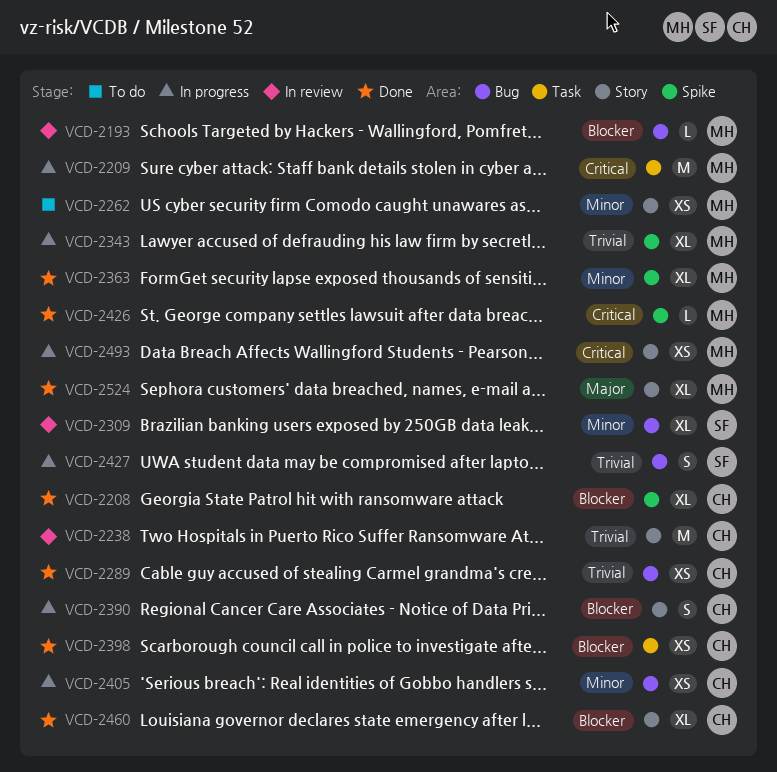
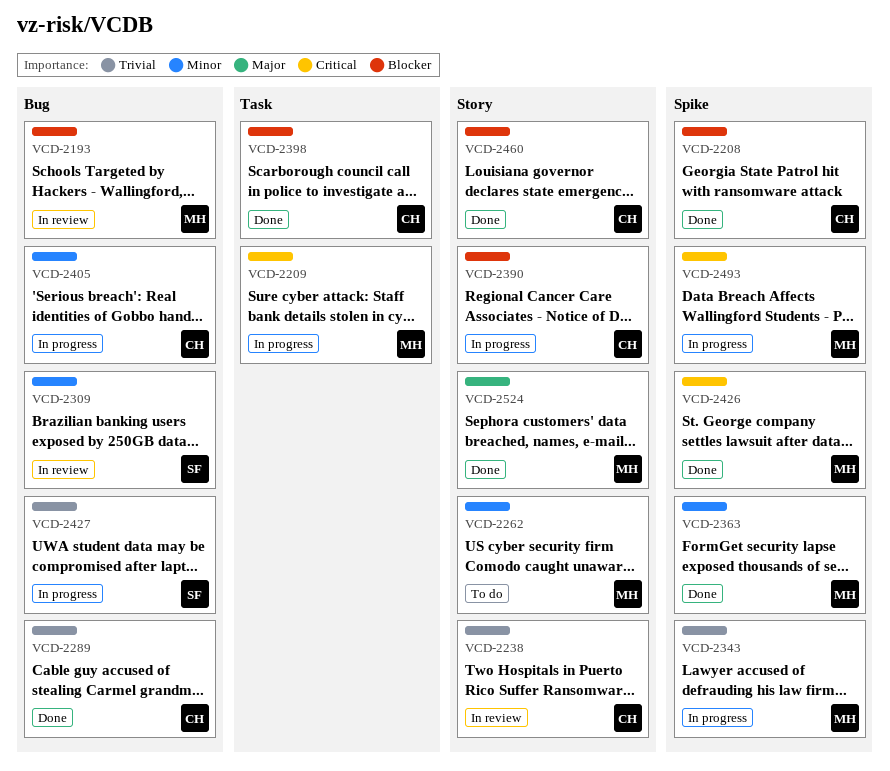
VCD-2493, label: Story -> Spike

